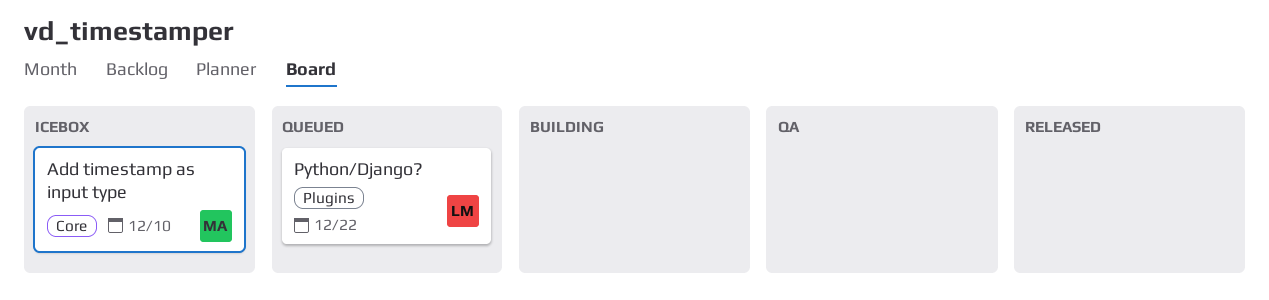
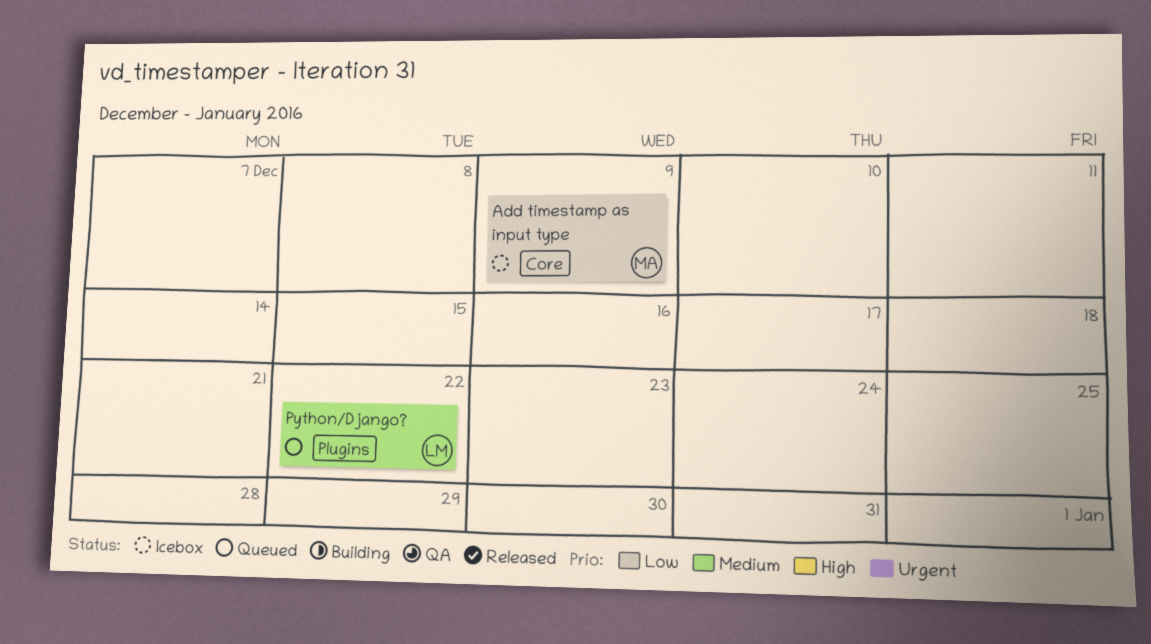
Add timestamp as input type, due: Dec 10 -> Dec 9

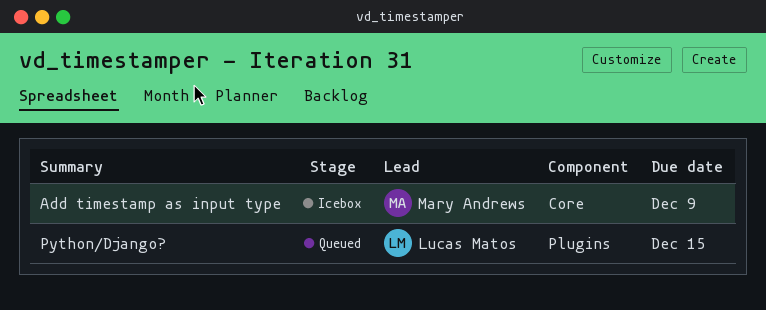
Python/Django?, due: Dec 22 -> Dec 15

